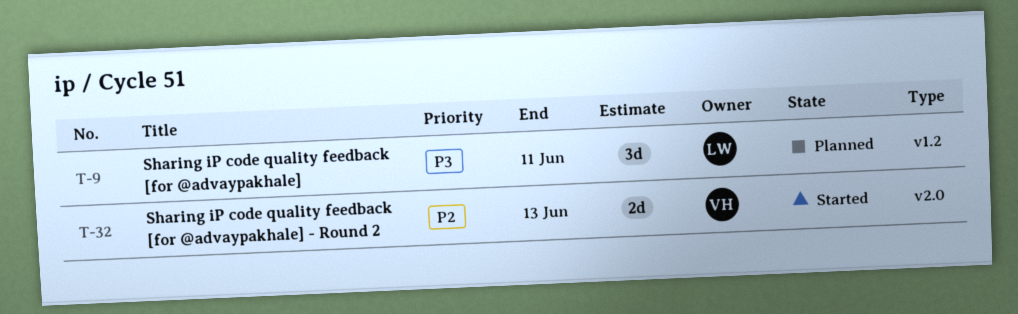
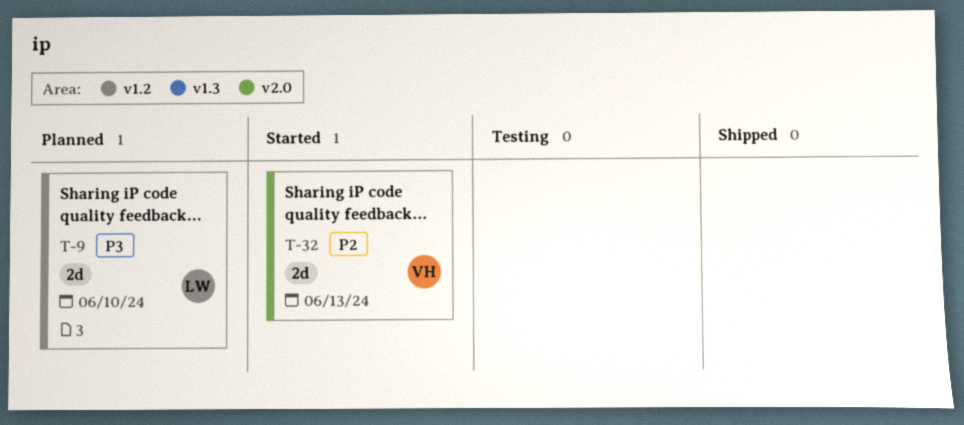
T-9, estimate: 3d -> 2d
T-9, due: Jun 11 -> Jun 10

